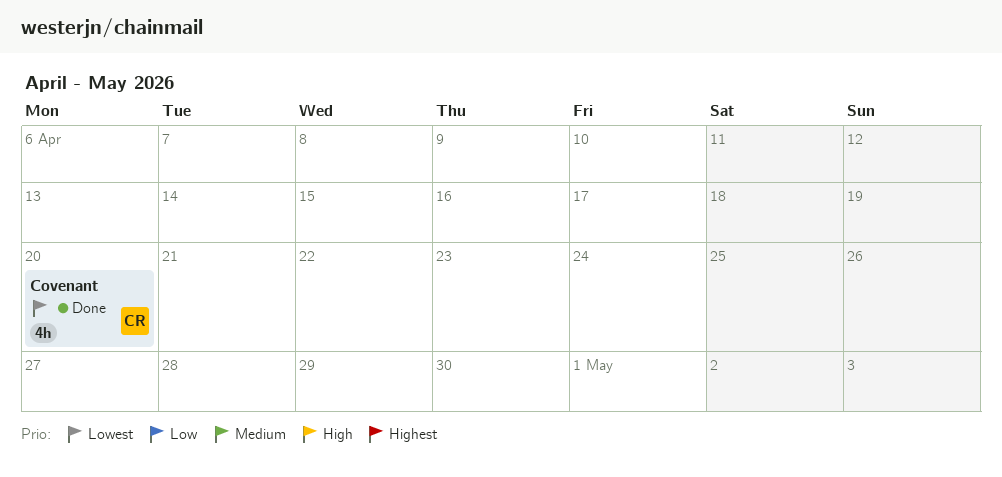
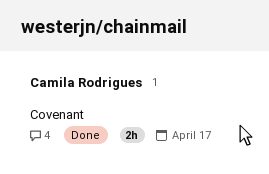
Covenant, estimate: 4h -> 2h
Covenant, due: Apr 20 -> Apr 17

